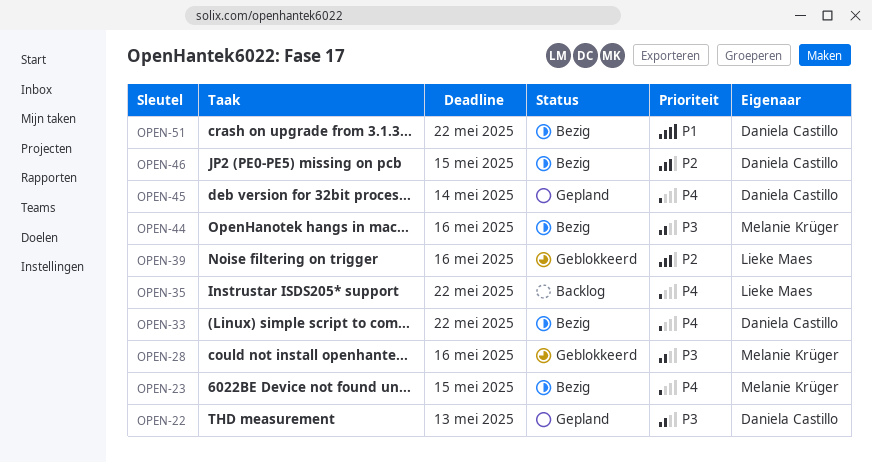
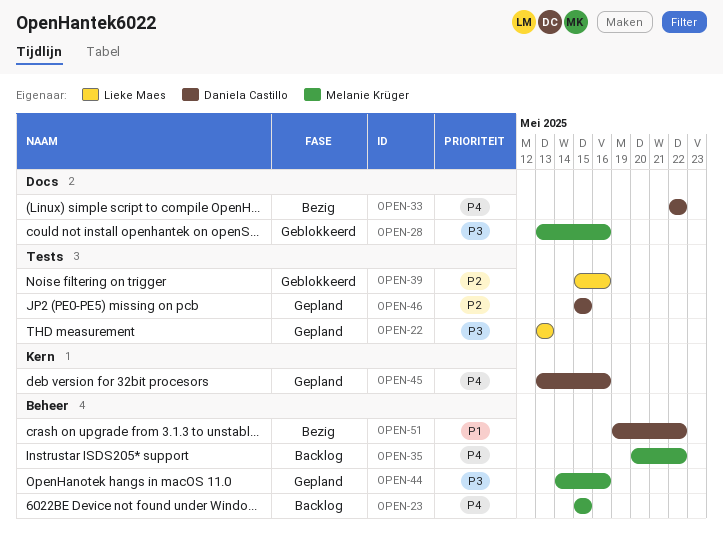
OPEN-22, owner: Daniela Castillo -> Lieke Maes
OPEN-23, status: Bezig -> Backlog
OPEN-35, owner: Lieke Maes -> Melanie Krüger
OPEN-44, status: Bezig -> Gepland
OPEN-45, due: May 14 -> May 16
OPEN-46, status: Bezig -> Gepland

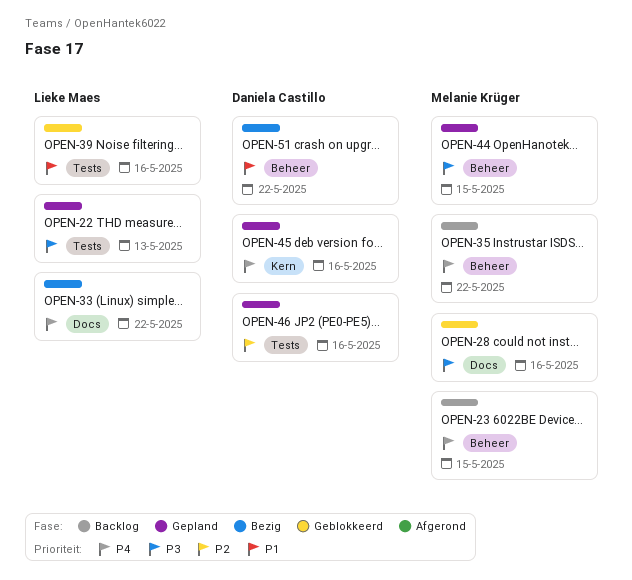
OPEN-33, owner: Daniela Castillo -> Lieke Maes
OPEN-39, priority: P2 -> P1
OPEN-44, due: May 16 -> May 15
OPEN-46, due: May 15 -> May 16

